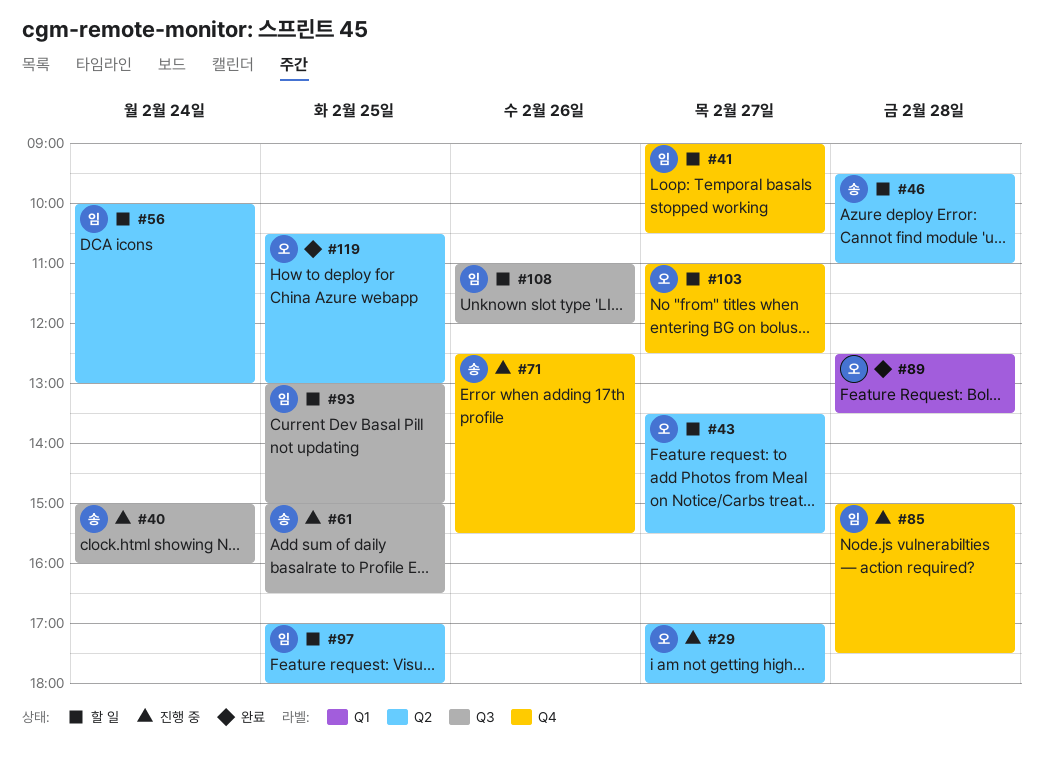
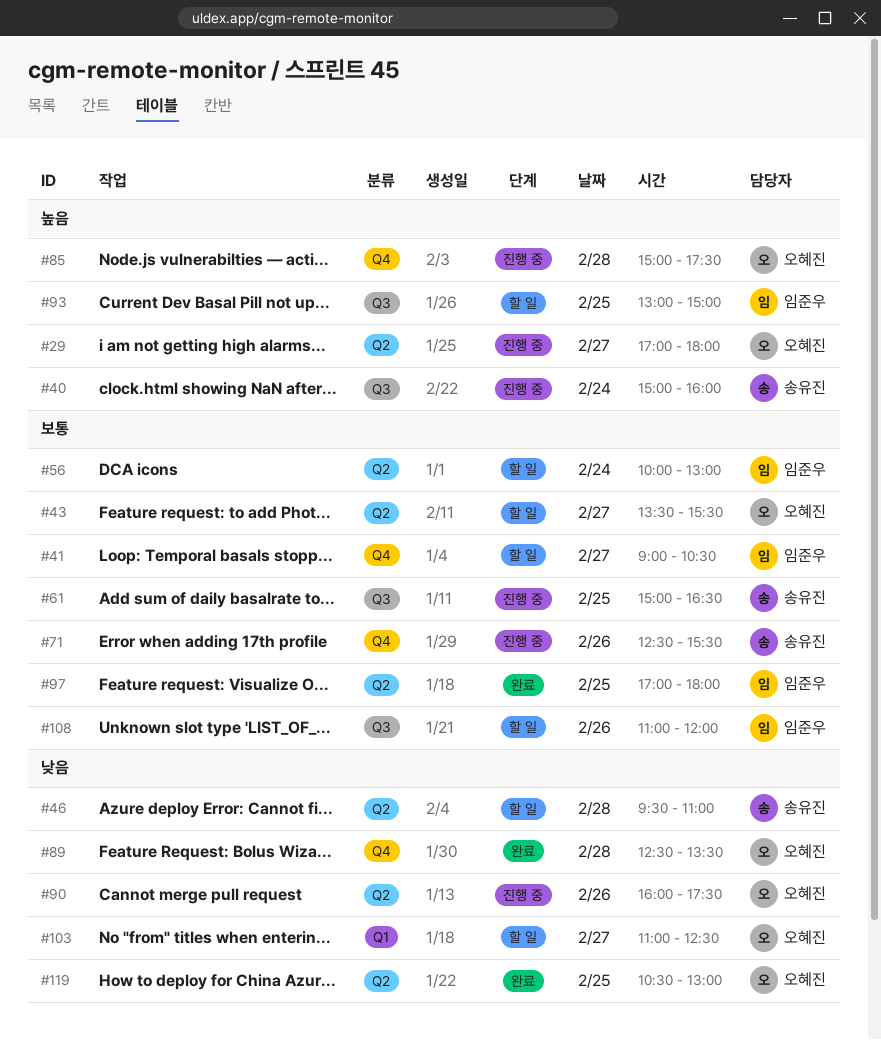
#85, owner: 임준우 -> 오혜진
#89, label: Q1 -> Q4
#90: none -> present
#97, status: 할 일 -> 완료
#103, label: Q4 -> Q1

